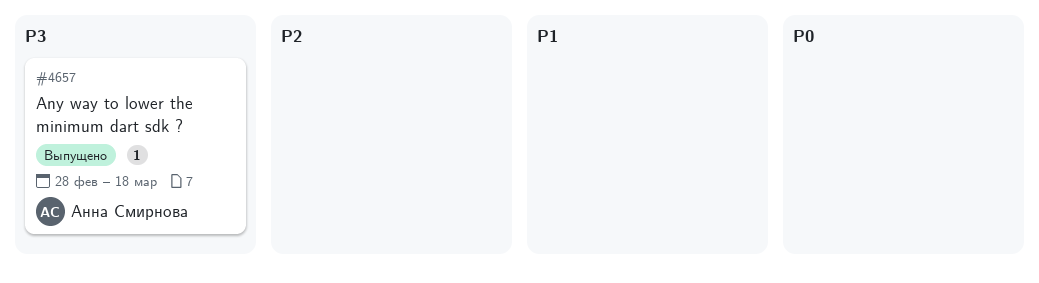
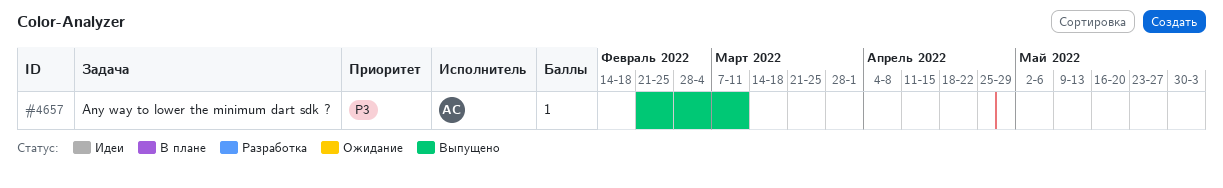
#4657, start: Feb 28 -> Feb 21
#4657, due: Mar 18 -> Mar 11

